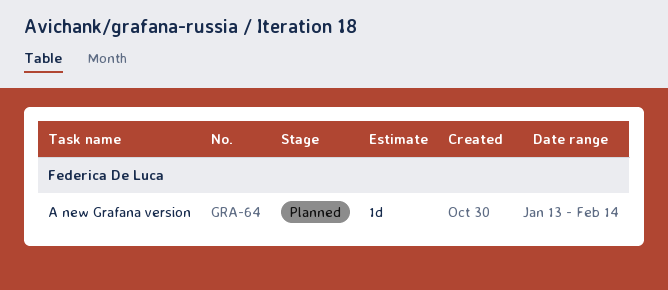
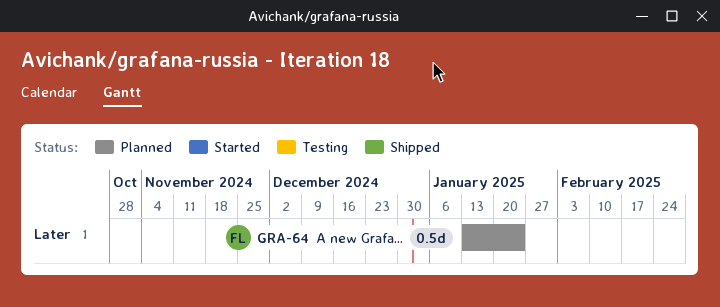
GRA-64, estimate: 1d -> 0.5d
GRA-64, due: Feb 14 -> Jan 24

